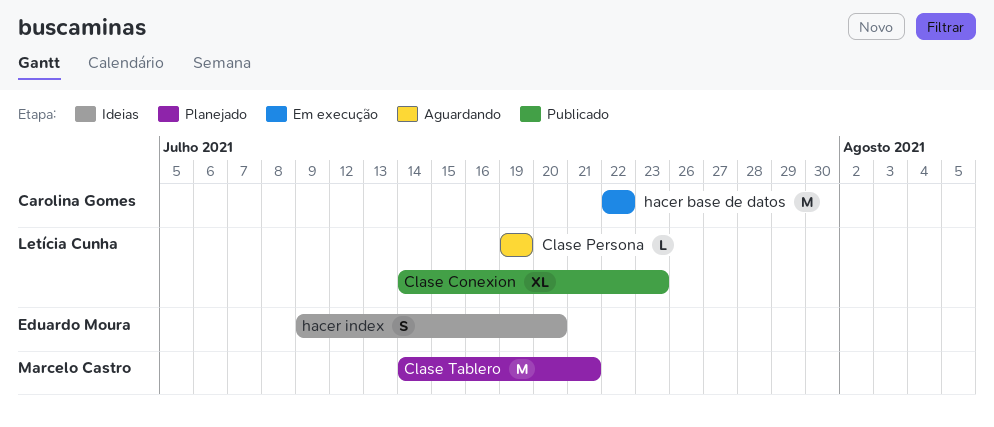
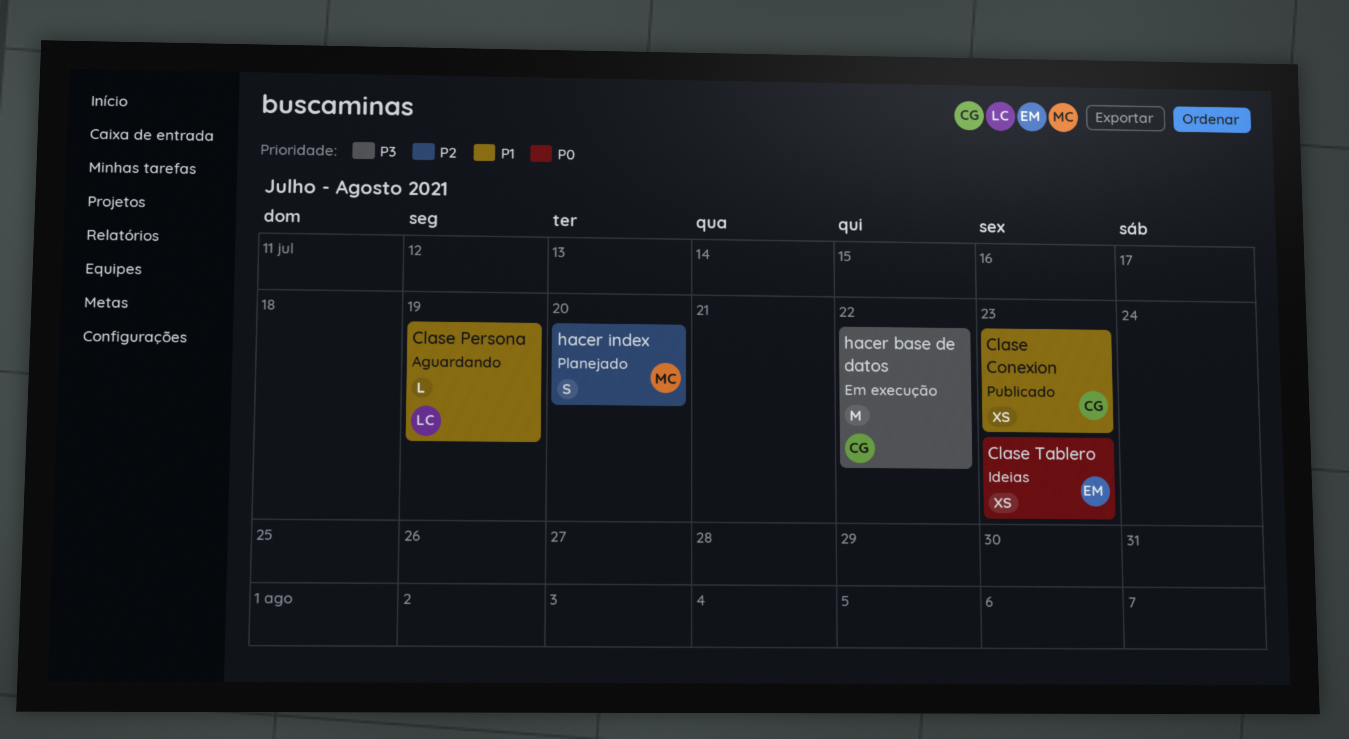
Clase Conexion, owner: Letícia Cunha -> Carolina Gomes
Clase Conexion, estimate: XL -> XS
Clase Tablero, status: Planejado -> Ideias
Clase Tablero, owner: Marcelo Castro -> Eduardo Moura
Clase Tablero, estimate: M -> XS
Clase Tablero, due: Jul 21 -> Jul 23
hacer index, status: Ideias -> Planejado
hacer index, owner: Eduardo Moura -> Marcelo Castro

